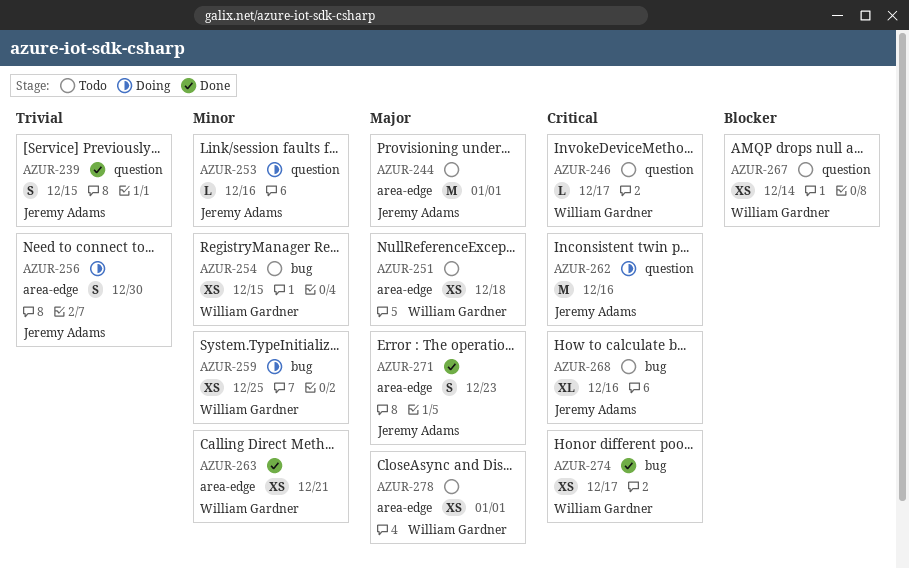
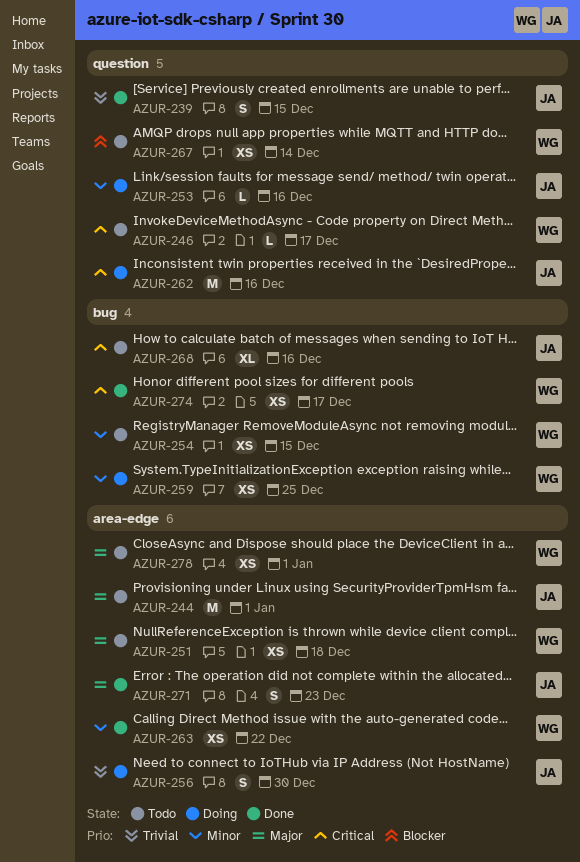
AZUR-263, due: Dec 21 -> Dec 22

